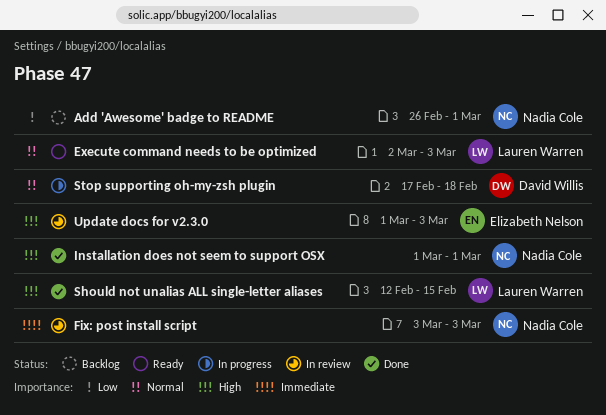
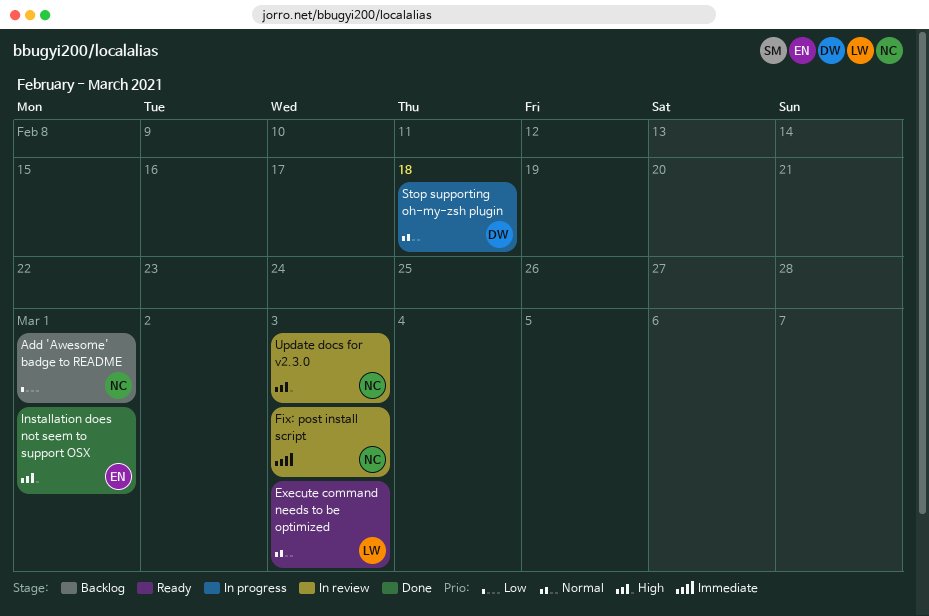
Installation does not seem to support OSX, owner: Nadia Cole -> Elizabeth Nelson
Should not unalias ALL single-letter aliases: present -> none
Update docs for v2.3.0, owner: Elizabeth Nelson -> Nadia Cole

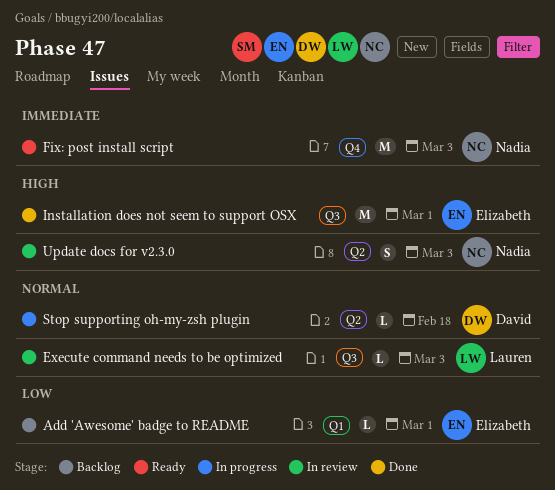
Add 'Awesome' badge to README, owner: Nadia -> Elizabeth
Execute command needs to be optimized, status: Ready -> In review
Fix: post install script, status: In review -> Ready

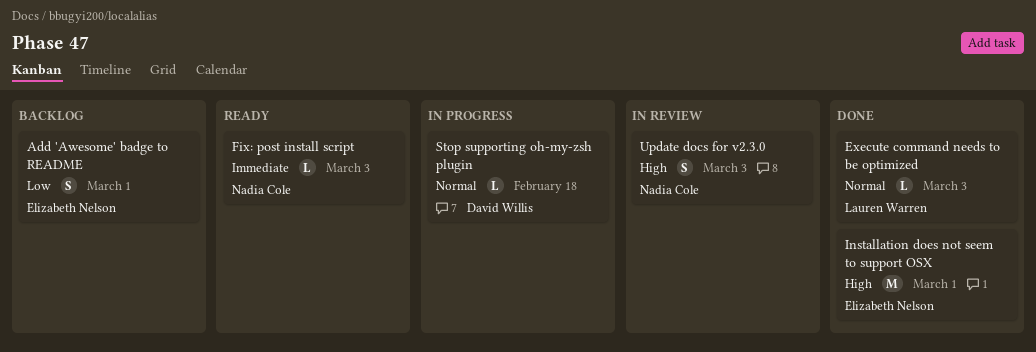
Add 'Awesome' badge to README, estimate: L -> S
Execute command needs to be optimized, status: In review -> Done
Fix: post install script, estimate: M -> L

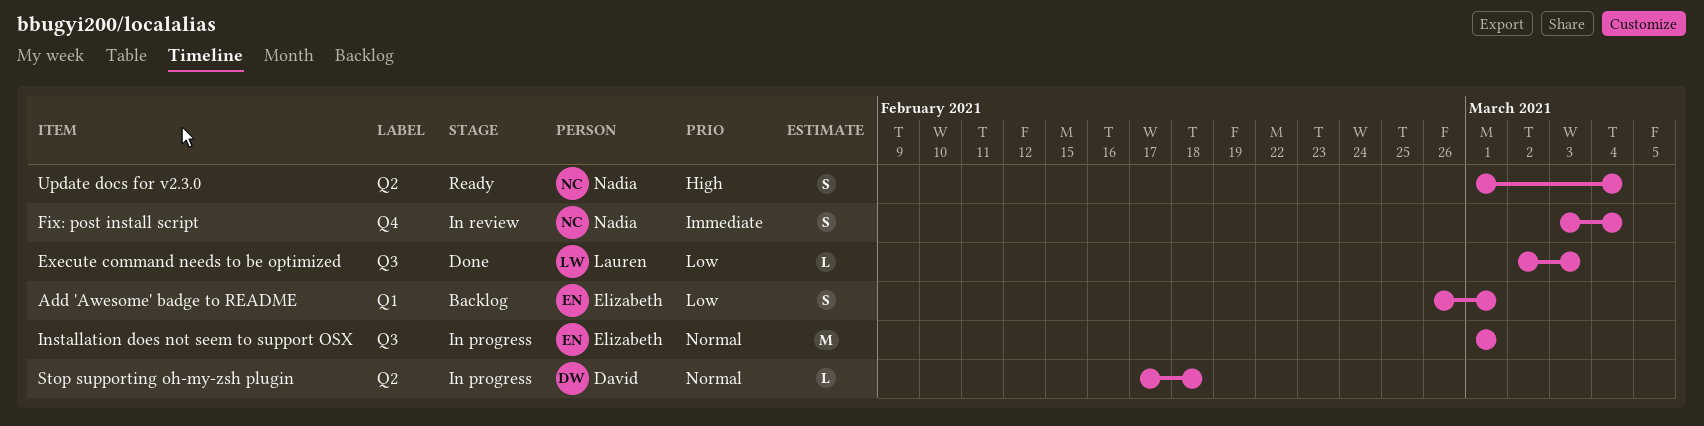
Execute command needs to be optimized, priority: Normal -> Low
Fix: post install script, status: Ready -> In review
Fix: post install script, estimate: L -> S
Fix: post install script, due: Mar 3 -> Mar 4
Installation does not seem to support OSX, status: Done -> In progress
Installation does not seem to support OSX, priority: High -> Normal
Update docs for v2.3.0, status: In review -> Ready
Update docs for v2.3.0, due: Mar 3 -> Mar 4

